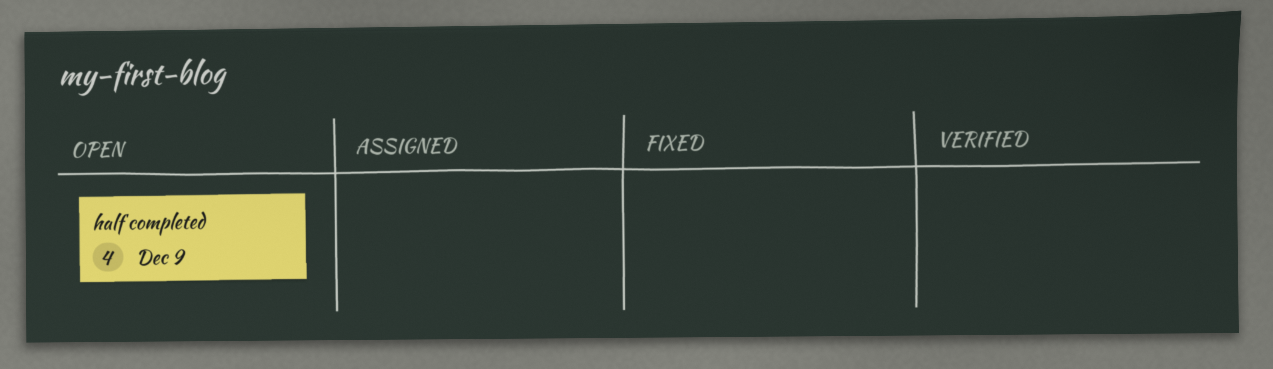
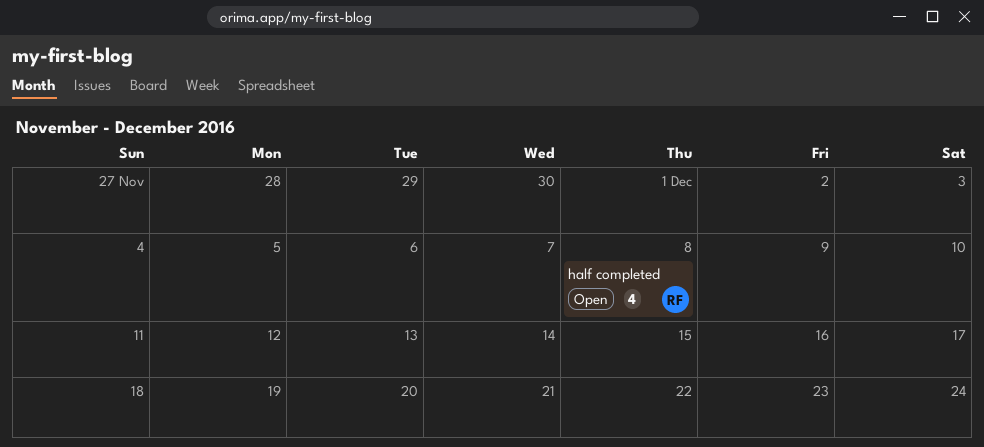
half completed, due: Dec 9 -> Dec 8

